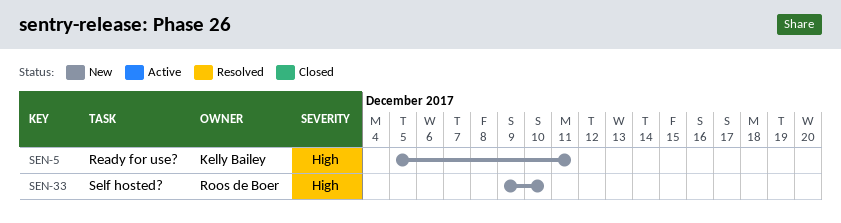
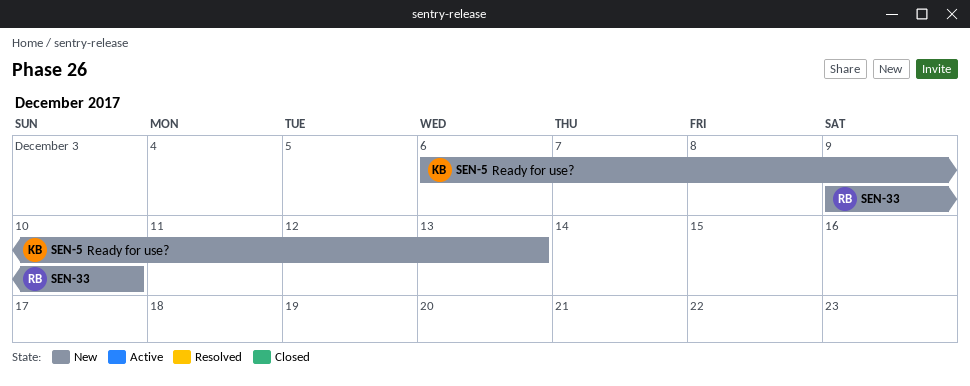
SEN-5, start: Dec 5 -> Dec 6
SEN-5, due: Dec 11 -> Dec 13

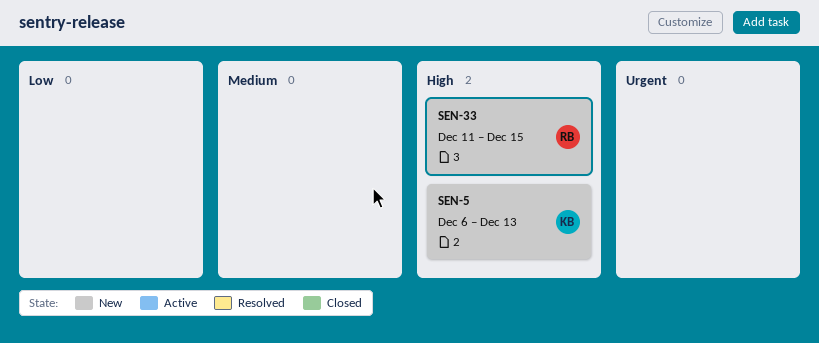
SEN-33, start: Dec 9 -> Dec 11
SEN-33, due: Dec 10 -> Dec 15

